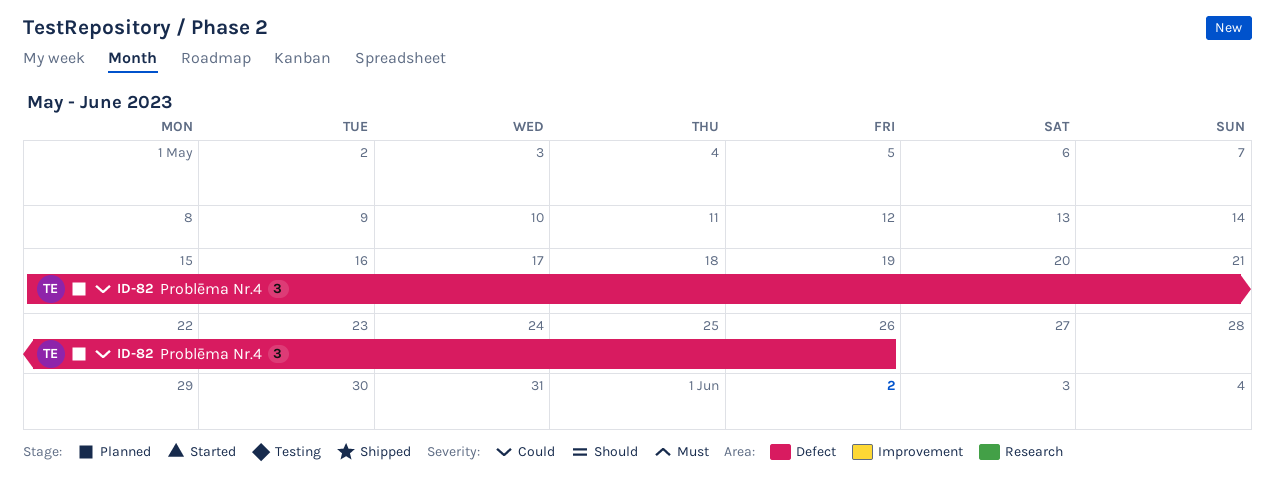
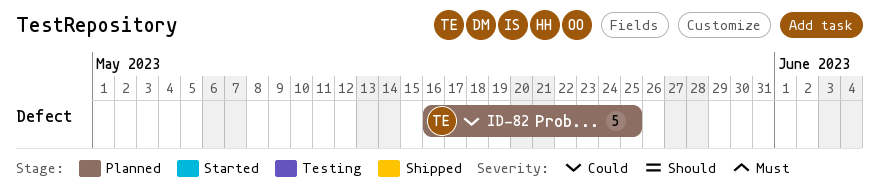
ID-82, estimate: 3 -> 5
ID-82, start: May 15 -> May 16
ID-82, due: May 26 -> May 25

